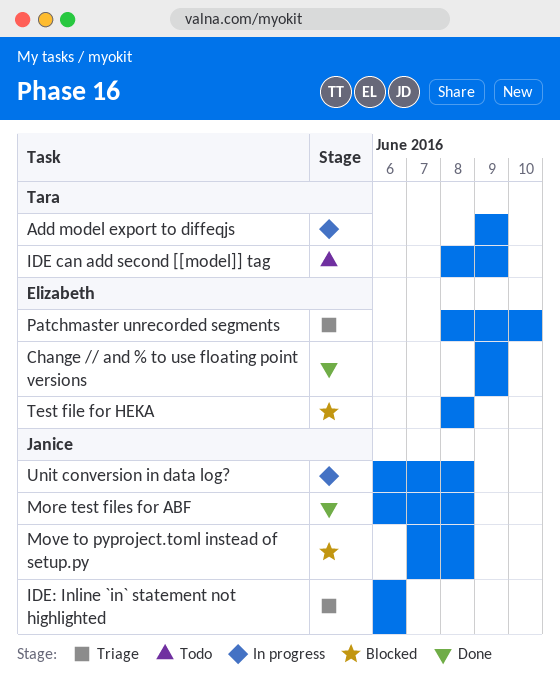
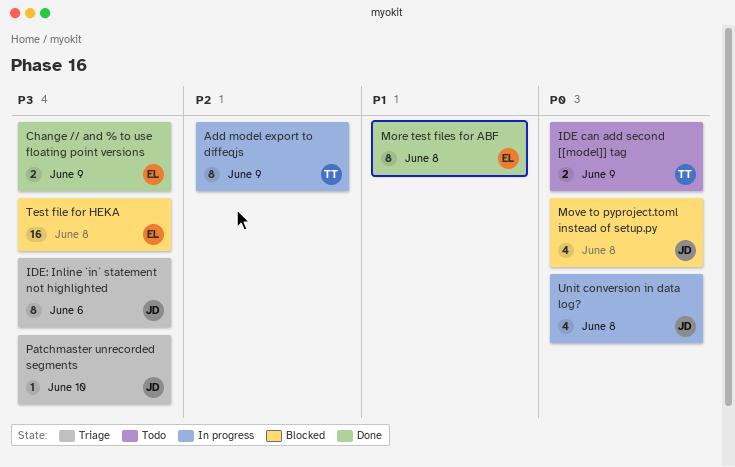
More test files for ABF, owner: Janice -> Elizabeth
Patchmaster unrecorded segments, owner: Elizabeth -> Janice

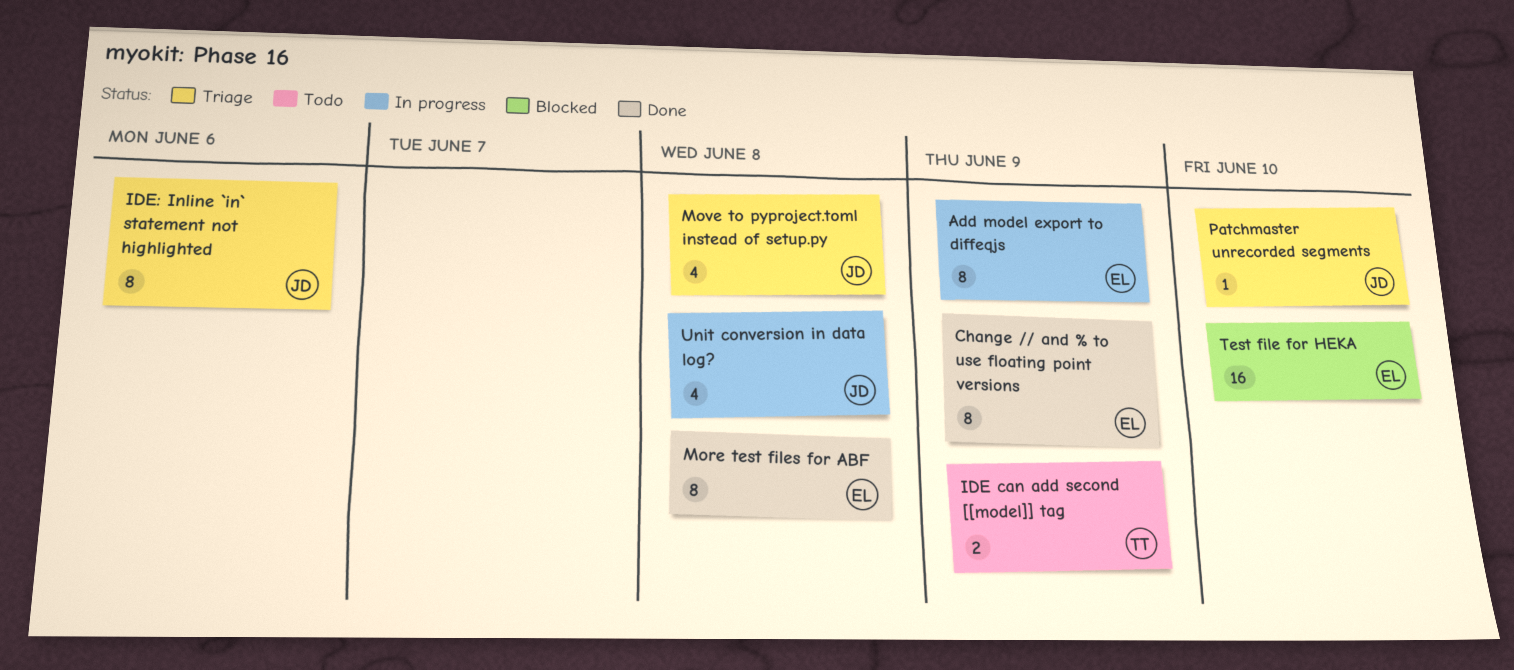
Add model export to diffeqjs, owner: TT -> EL
Change // and % to use floating point versions, estimate: 2 -> 8
Move to pyproject.toml instead of setup.py, status: Blocked -> Triage
Test file for HEKA, due: Jun 8 -> Jun 10

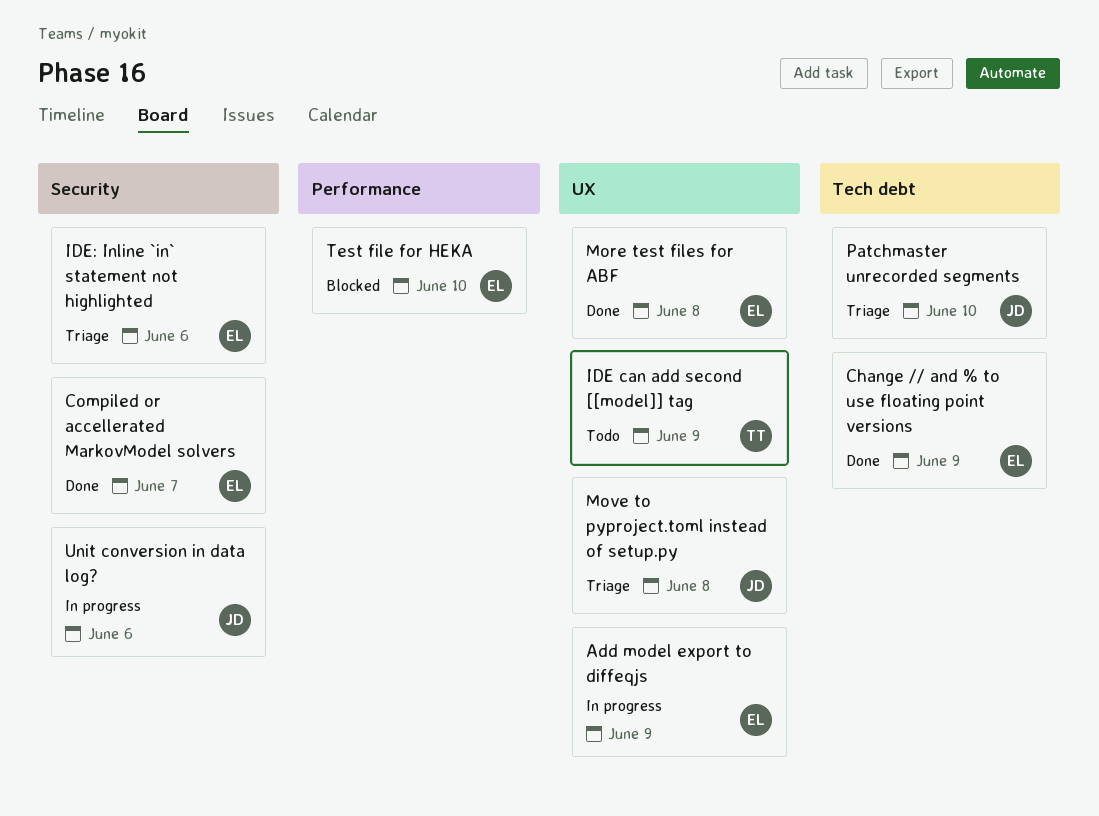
Compiled or accellerated MarkovModel solvers: none -> present
IDE: Inline `in` statement not highlighted, owner: JD -> EL
Unit conversion in data log?, due: Jun 8 -> Jun 6

